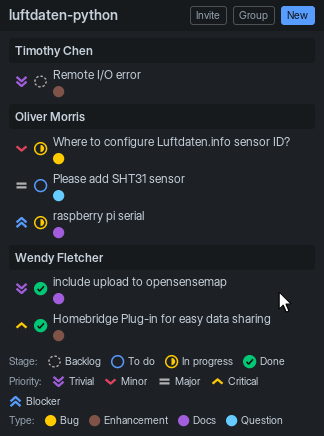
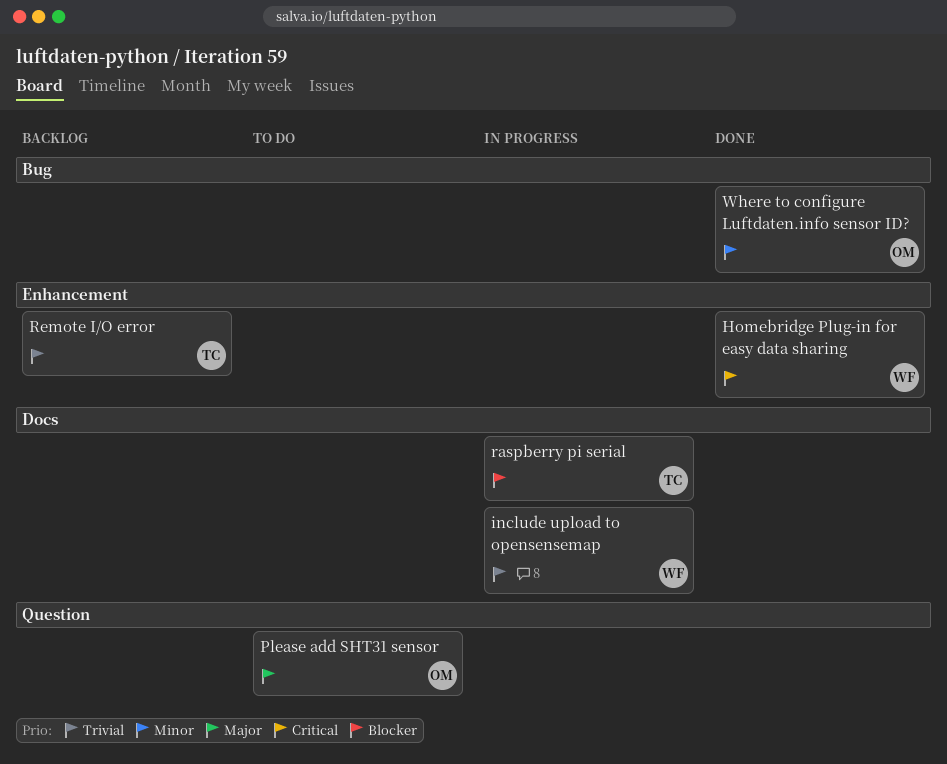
include upload to opensensemap, status: Done -> In progress
raspberry pi serial, owner: Oliver Morris -> Timothy Chen
Where to configure Luftdaten.info sensor ID?, status: In progress -> Done

